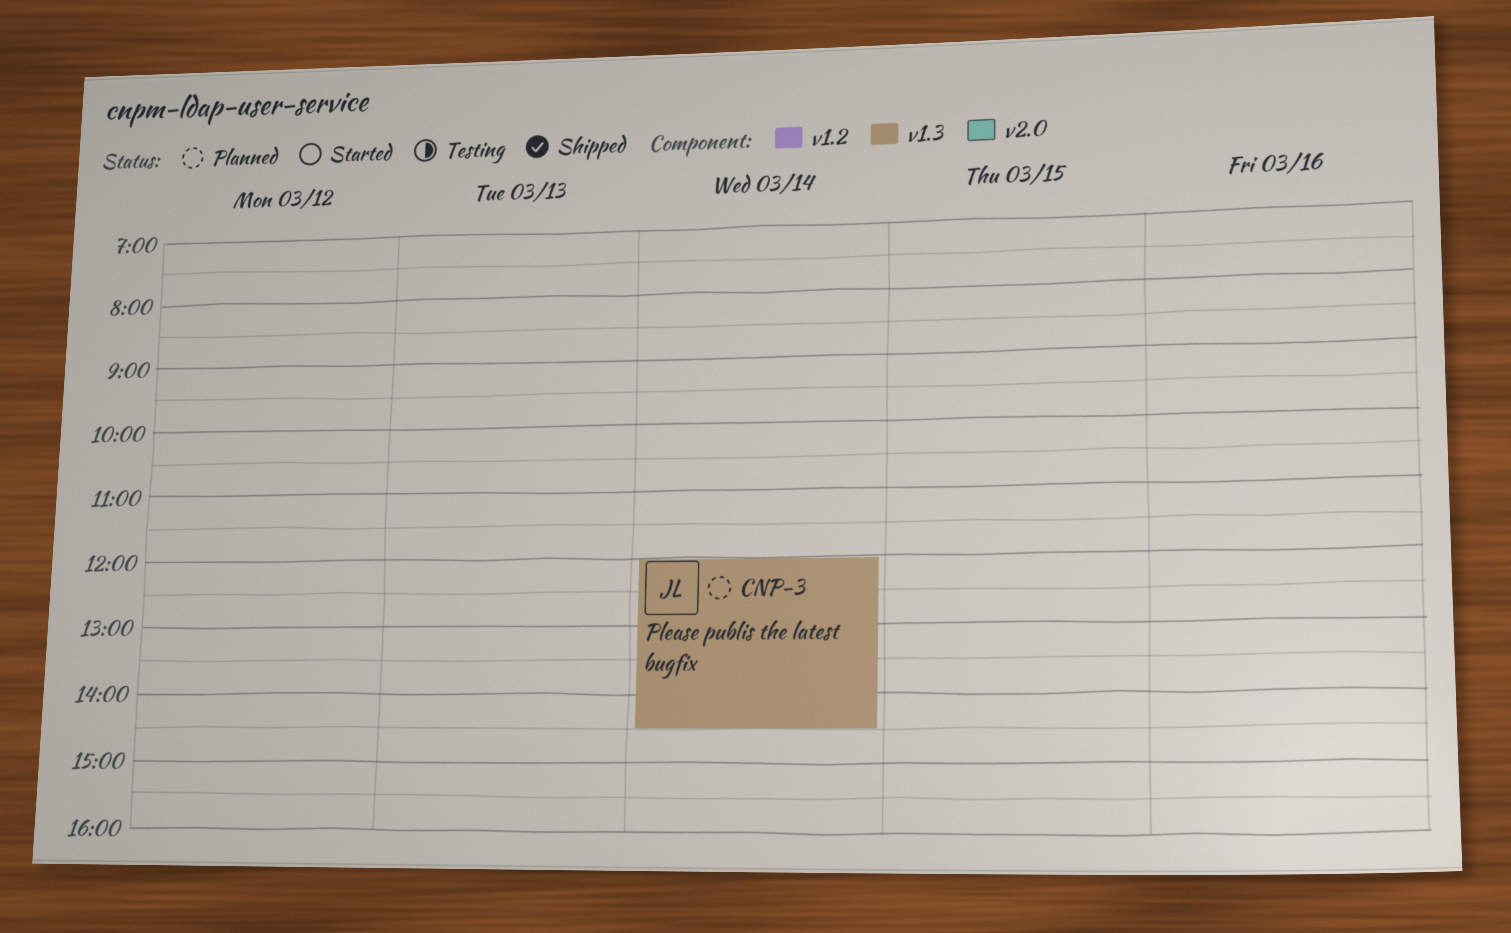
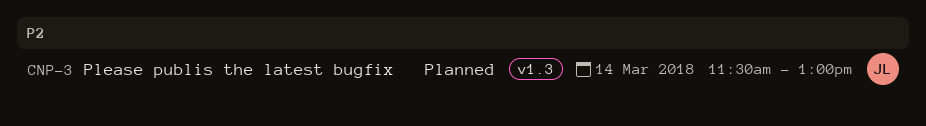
CNP-3, begins: 12:00 -> 11:30
CNP-3, ends: 14:30 -> 13:00

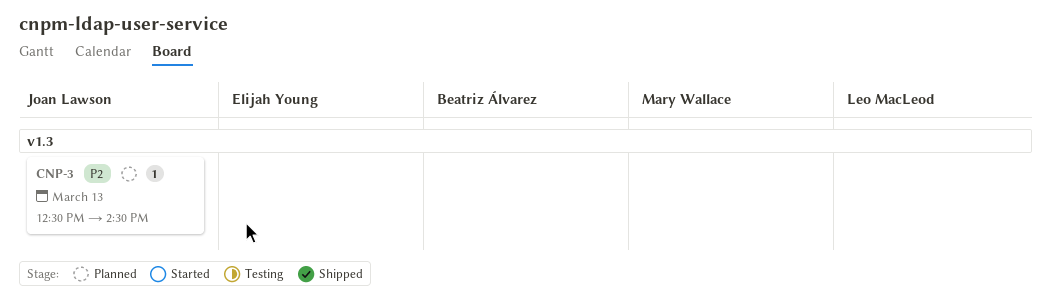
CNP-3, day: Mar 14 -> Mar 13
CNP-3, begins: 11:30 -> 12:30
CNP-3, ends: 13:00 -> 14:30

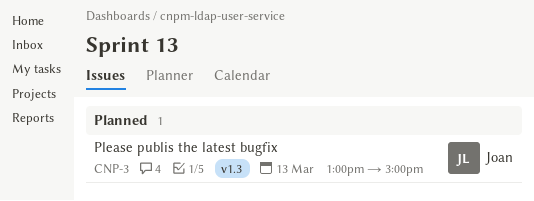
CNP-3, begins: 12:30 -> 13:00
CNP-3, ends: 14:30 -> 15:00

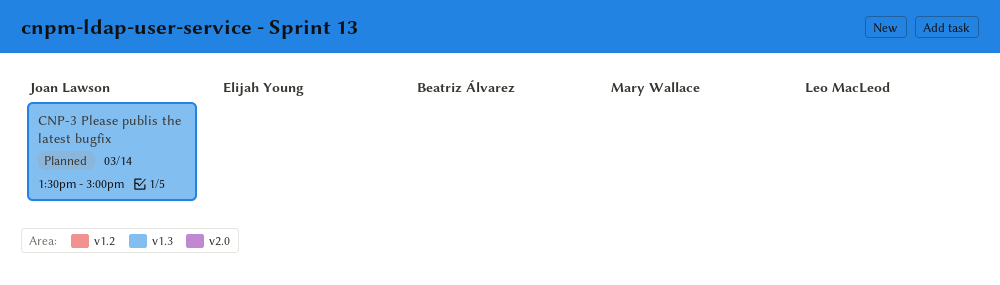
CNP-3, day: Mar 13 -> Mar 14
CNP-3, begins: 13:00 -> 13:30

